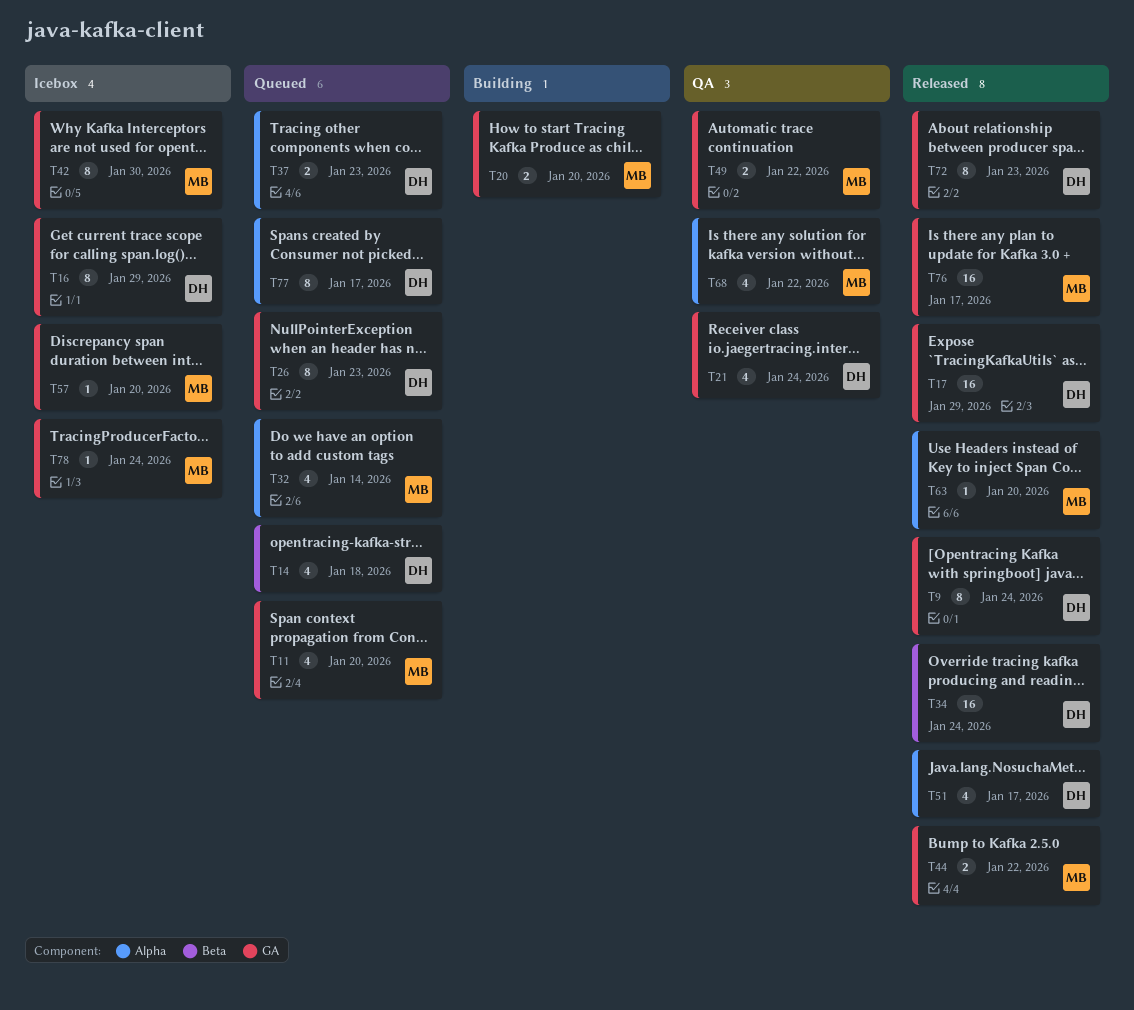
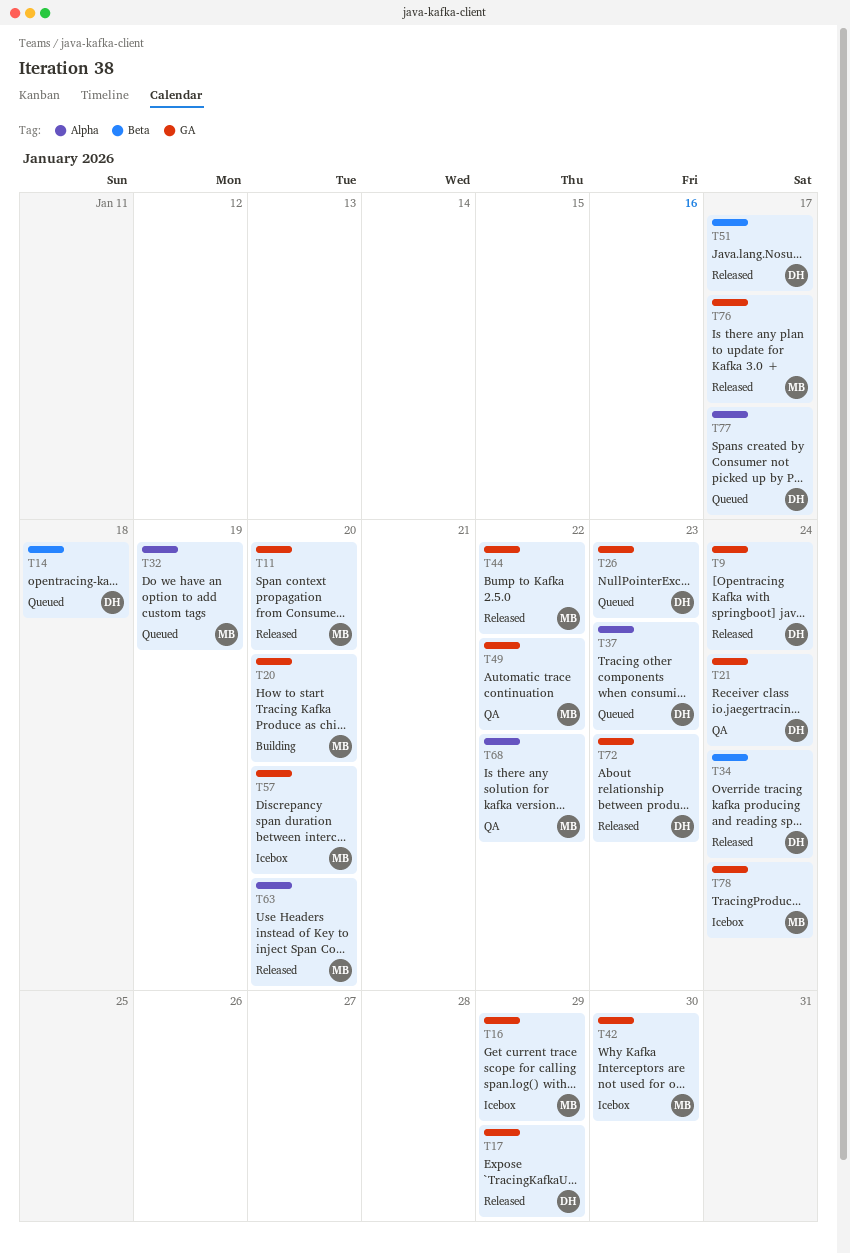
T11, status: Queued -> Released
T16, owner: DH -> MB
T32, due: Jan 14 -> Jan 19
T51, label: Alpha -> Beta

